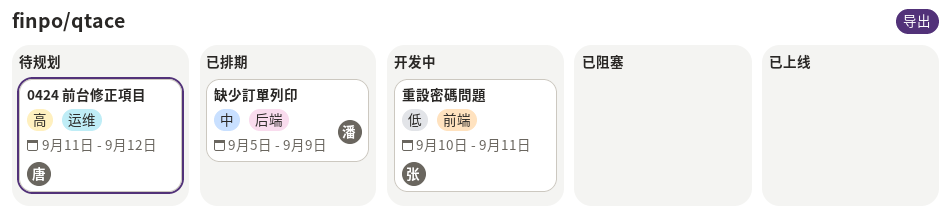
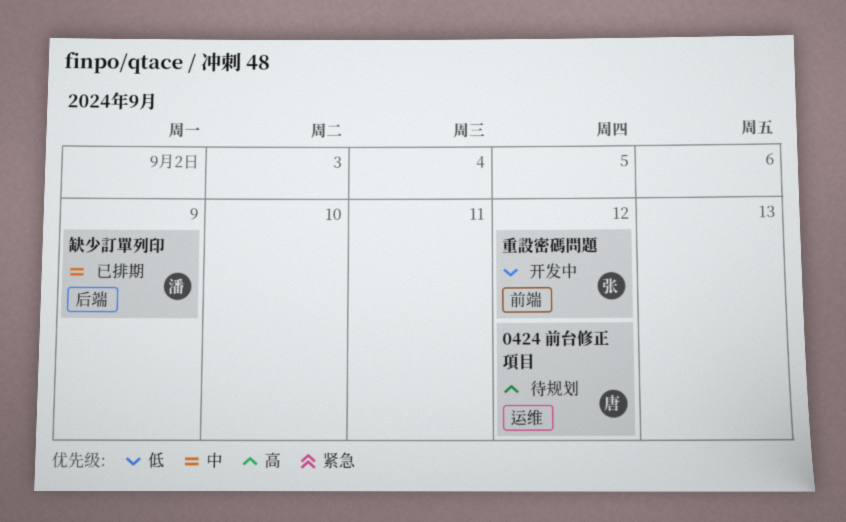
重設密碼問題, due: Sep 11 -> Sep 12

